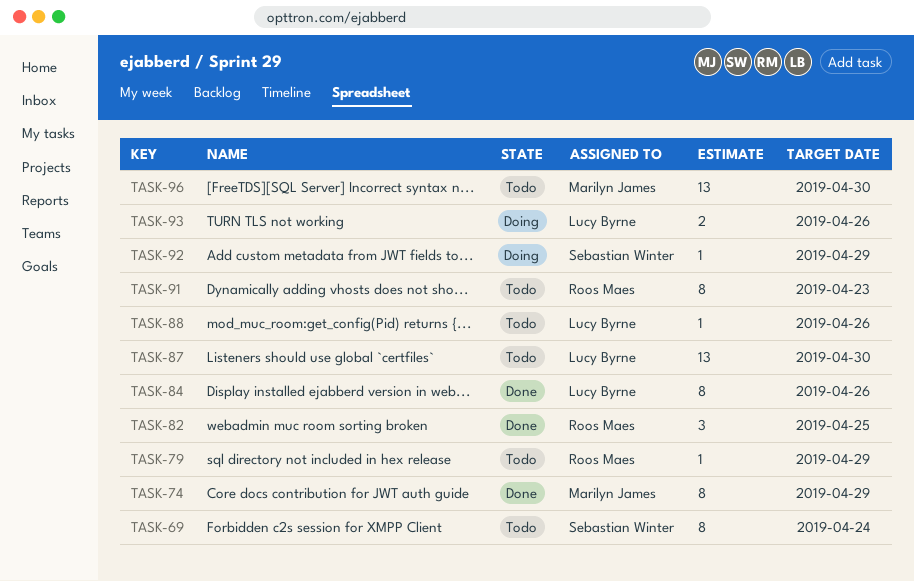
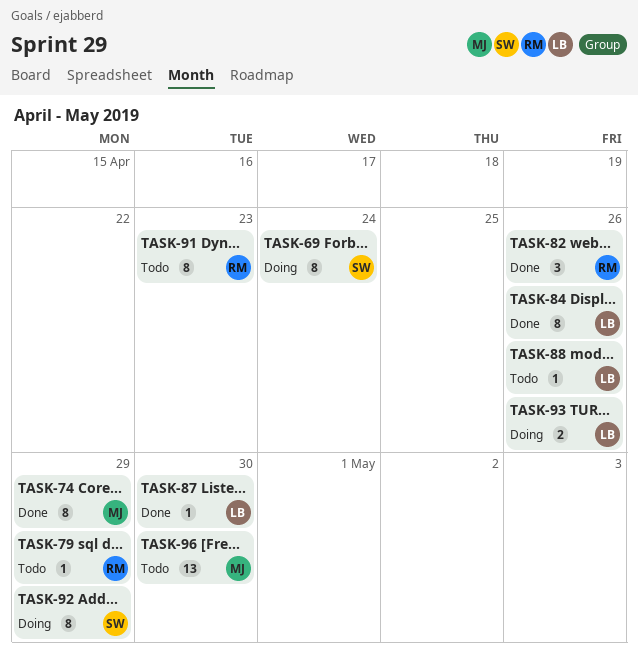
TASK-69, status: Todo -> Doing
TASK-82, due: Apr 25 -> Apr 26
TASK-87, status: Todo -> Done
TASK-87, estimate: 13 -> 1
TASK-92, estimate: 1 -> 8

